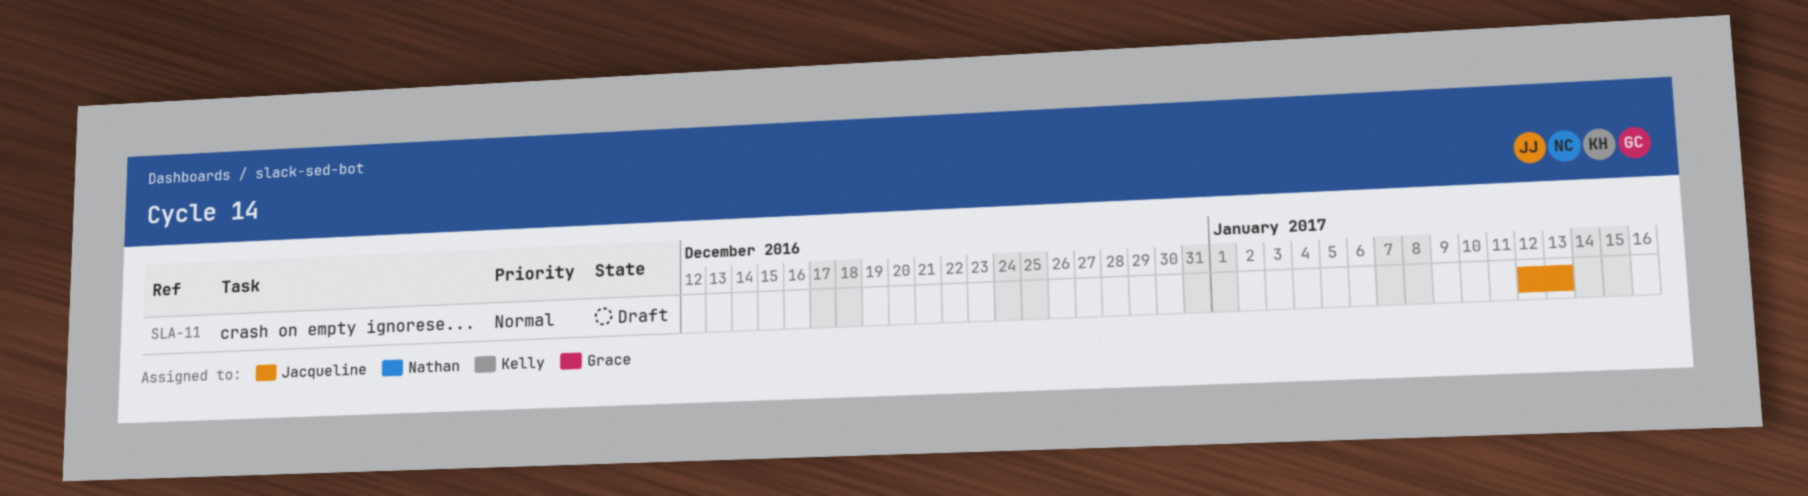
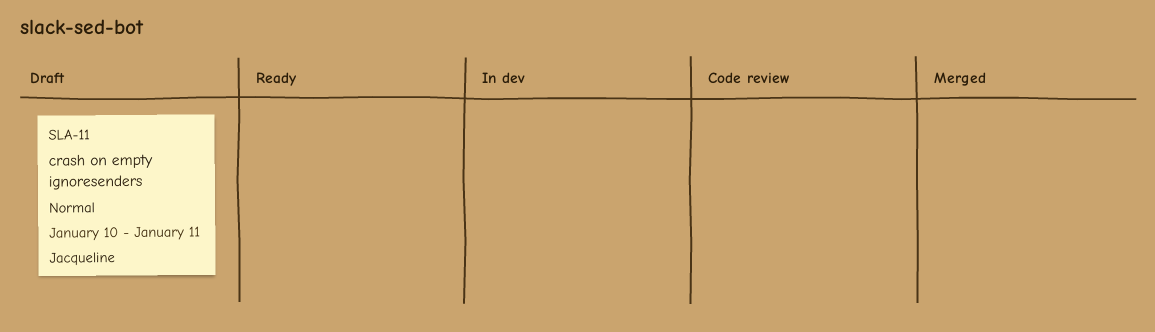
SLA-11, start: Jan 12 -> Jan 10
SLA-11, due: Jan 13 -> Jan 11

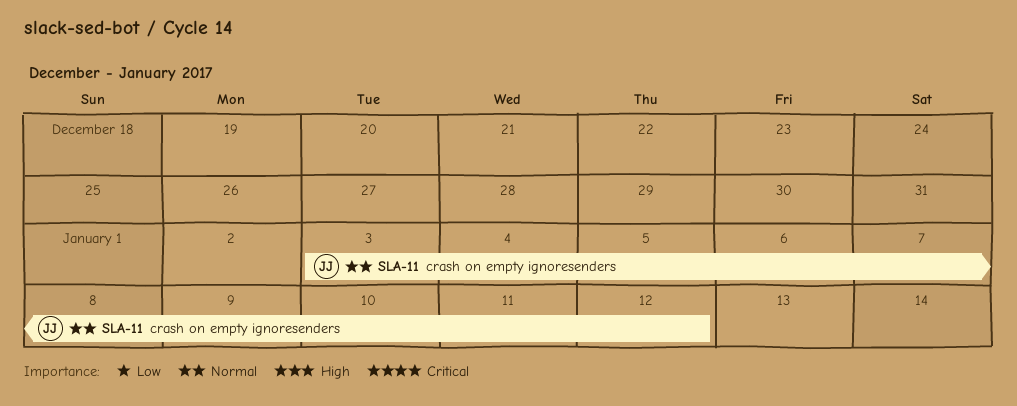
SLA-11, start: Jan 10 -> Jan 3
SLA-11, due: Jan 11 -> Jan 12

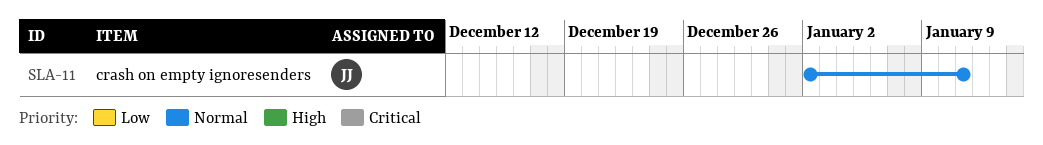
SLA-11, start: Jan 3 -> Jan 2
SLA-11, due: Jan 12 -> Jan 11

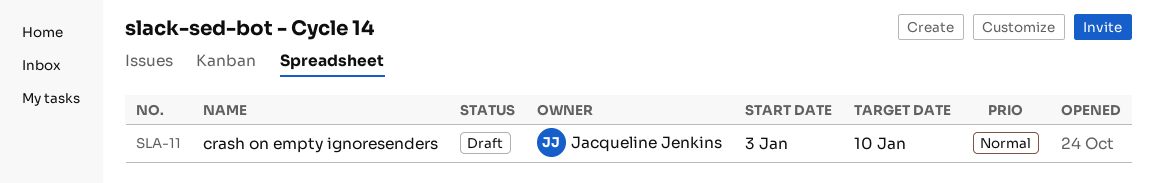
SLA-11, start: Jan 2 -> Jan 3
SLA-11, due: Jan 11 -> Jan 10

